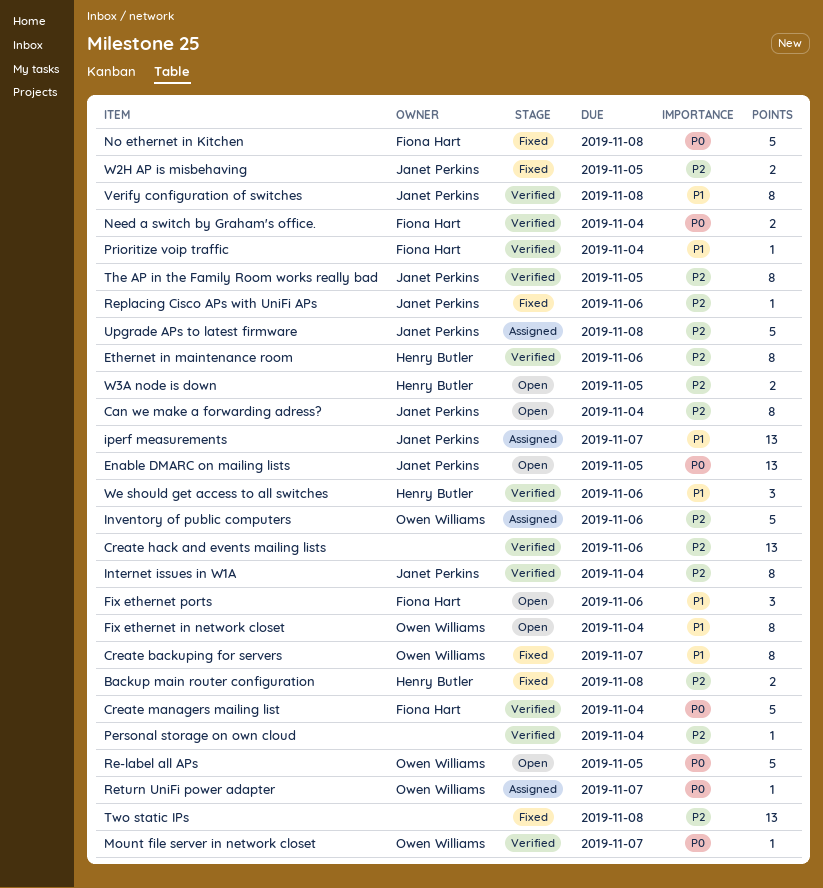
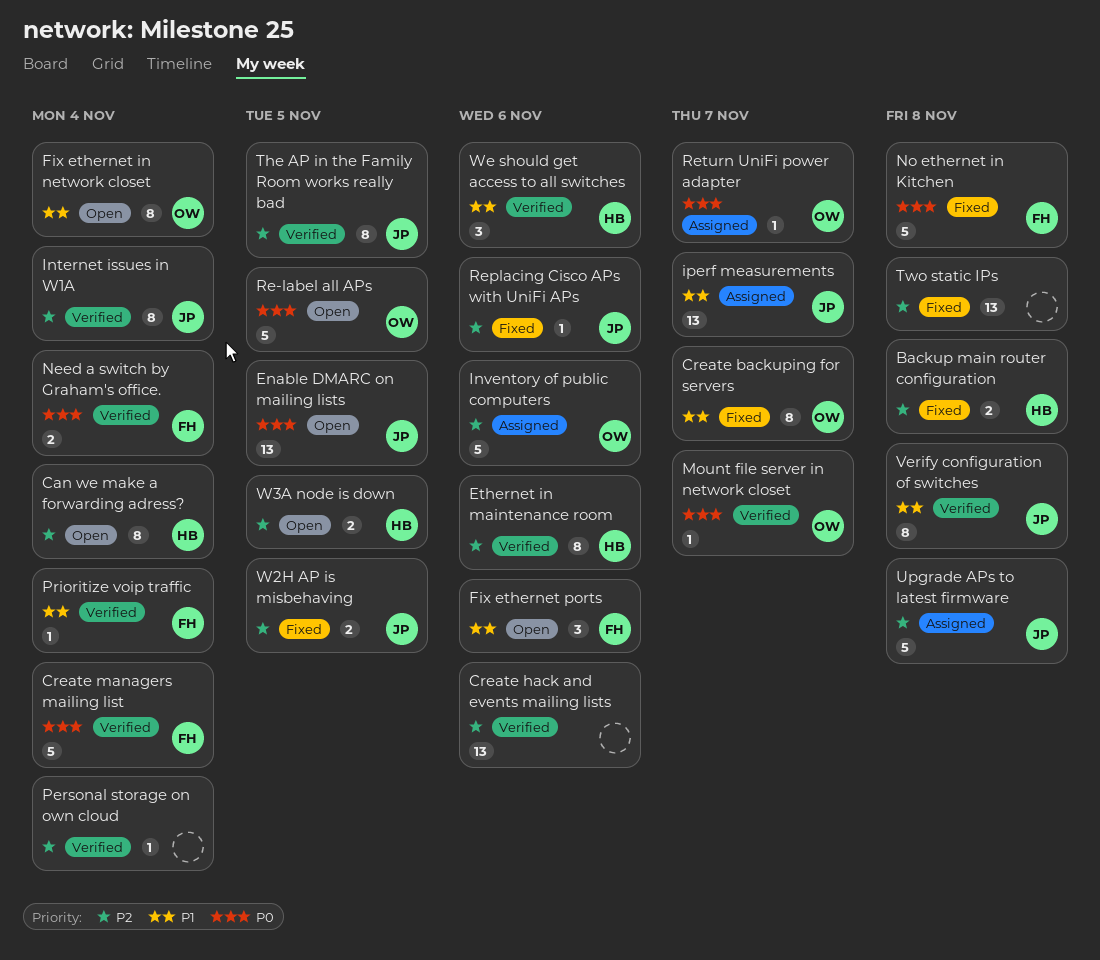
Can we make a forwarding adress?, owner: Janet Perkins -> Henry Butler

